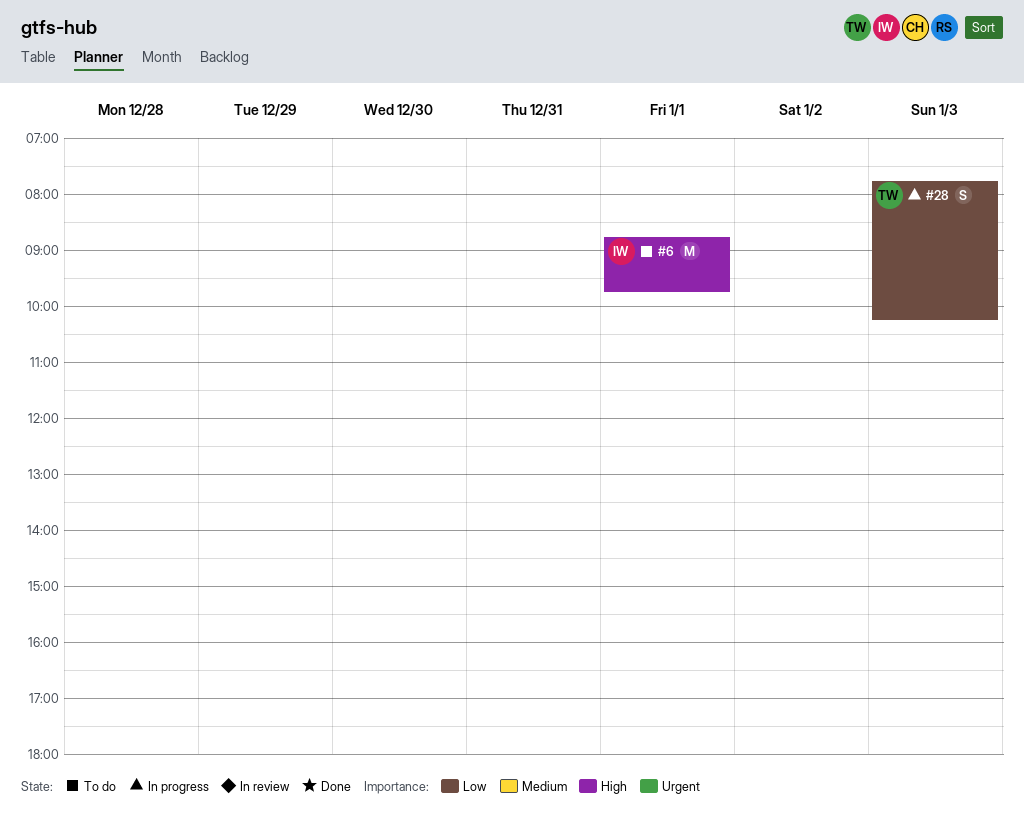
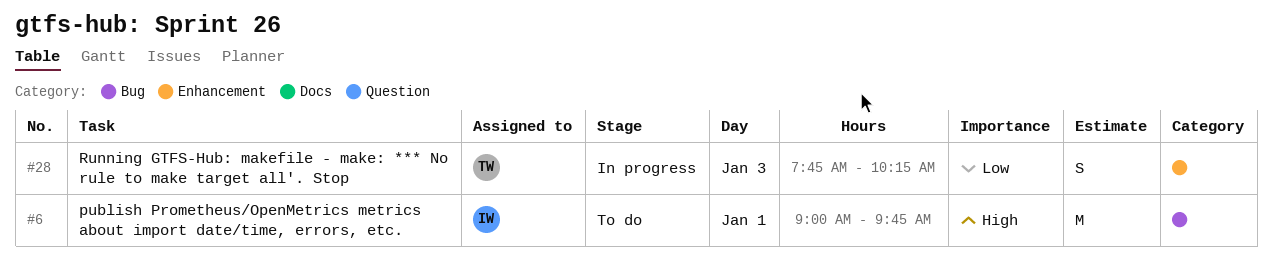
#6, begins: 08:45 -> 09:00

